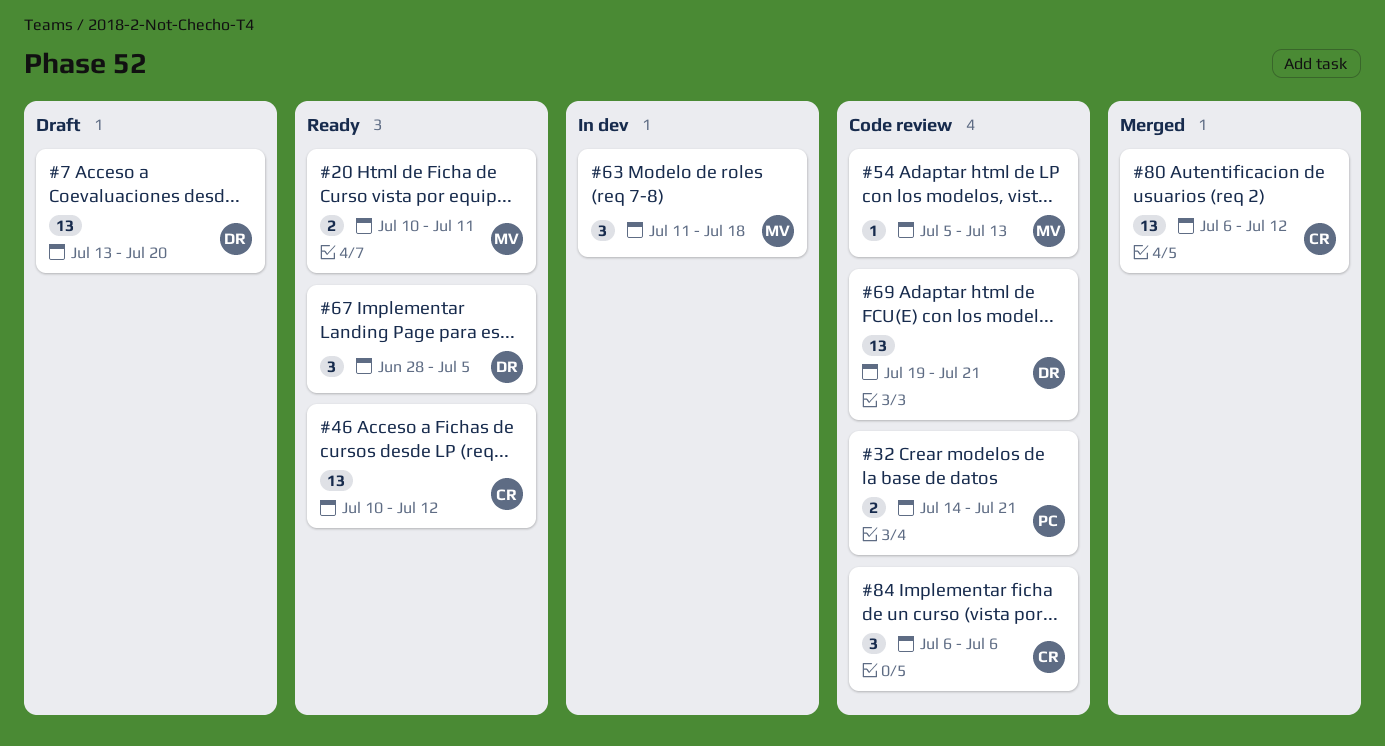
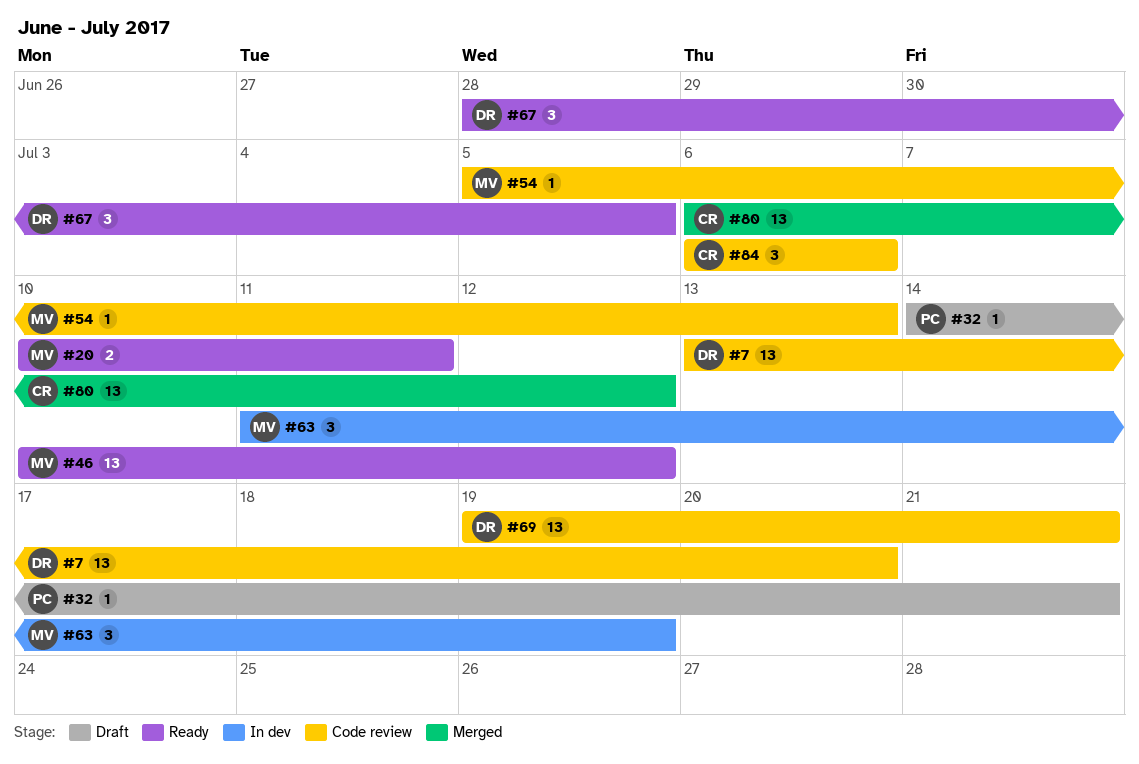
#7, status: Draft -> Code review
#32, status: Code review -> Draft
#32, estimate: 2 -> 1
#46, owner: CR -> MV
#63, due: Jul 18 -> Jul 19

